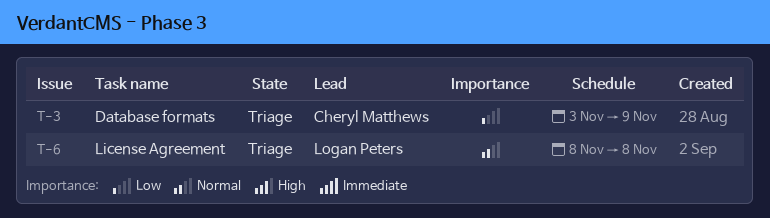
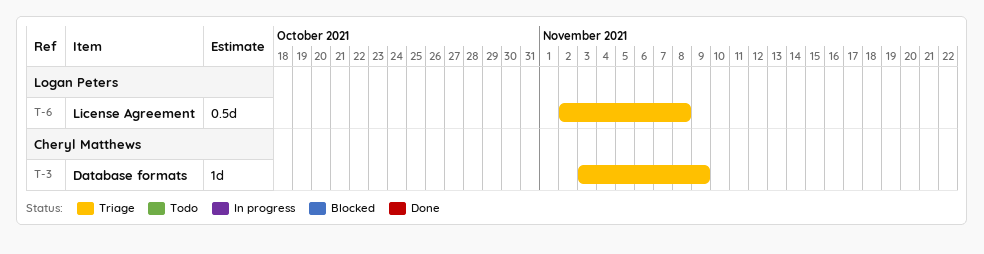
T-6, start: Nov 8 -> Nov 2

